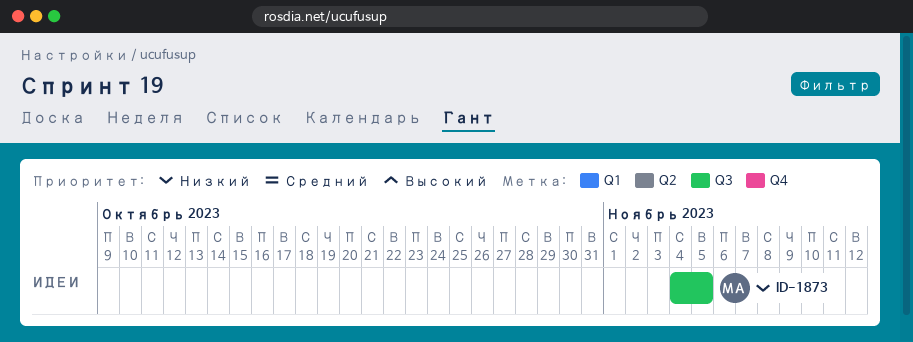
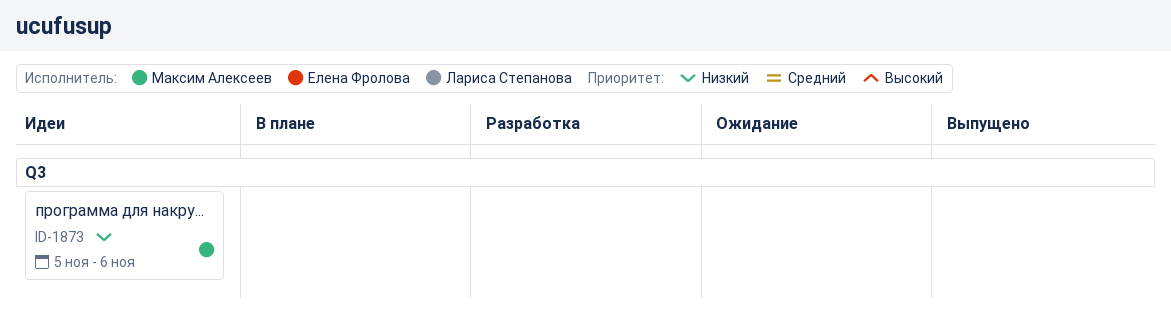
ID-1873, start: Nov 4 -> Nov 5
ID-1873, due: Nov 5 -> Nov 6

